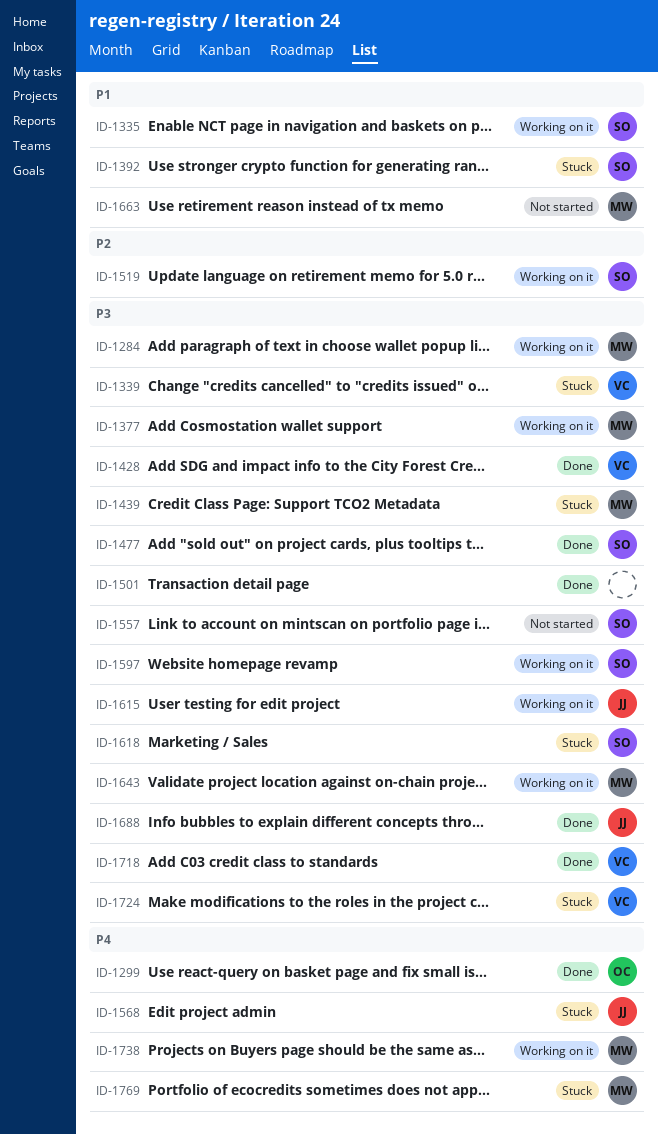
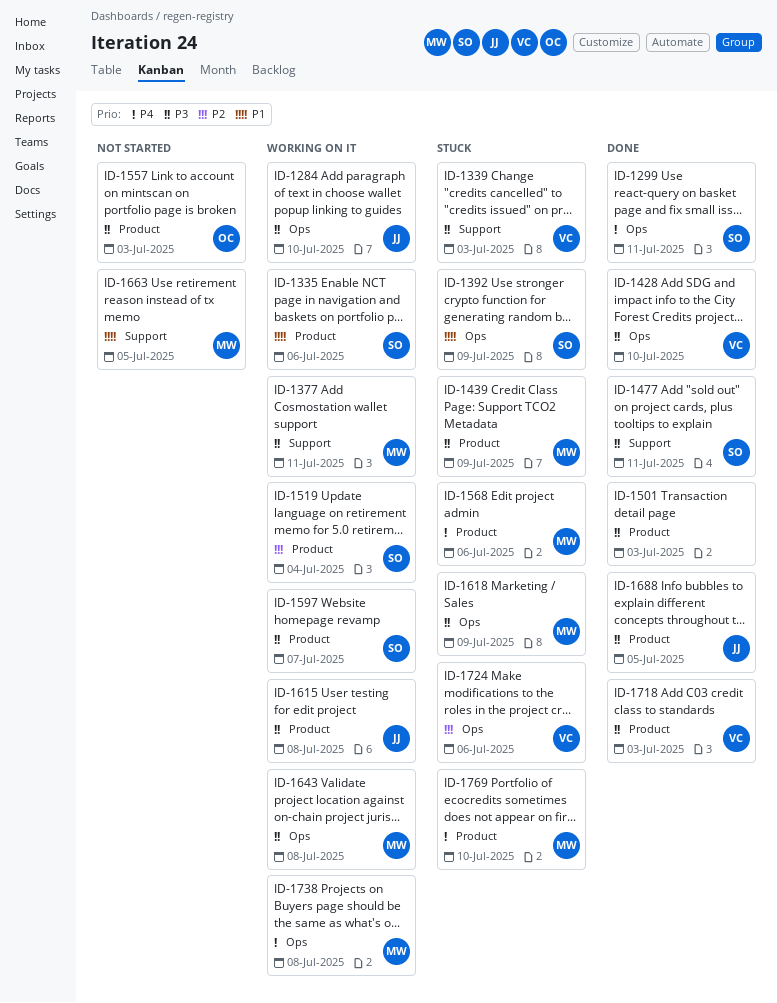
ID-1284, owner: MW -> JJ
ID-1299, owner: OC -> SO
ID-1557, owner: SO -> OC
ID-1568, owner: JJ -> MW
ID-1618, owner: SO -> MW
ID-1724, priority: P3 -> P2

